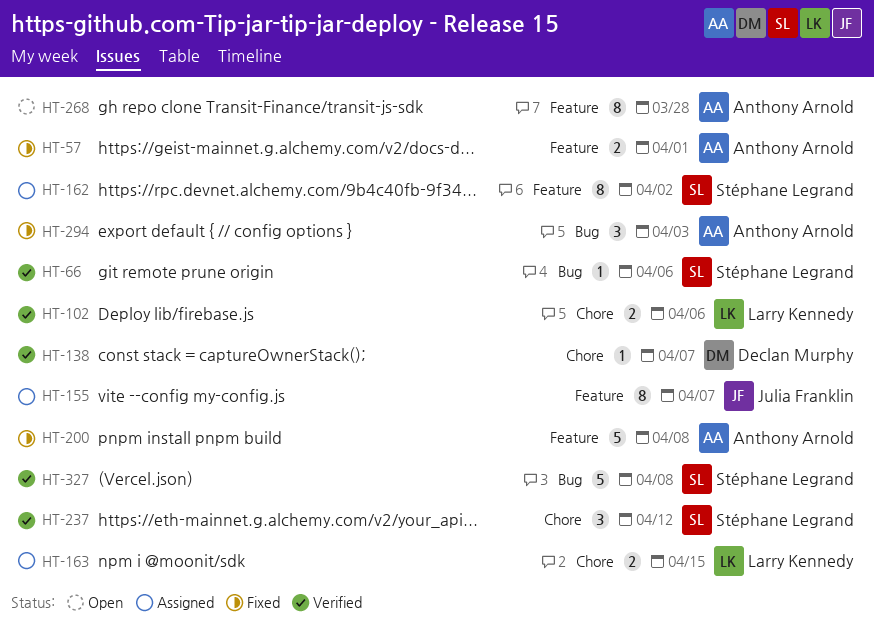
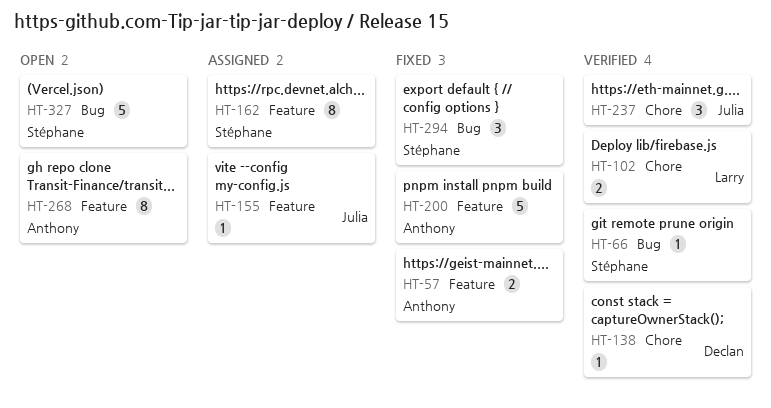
HT-155, estimate: 8 -> 1
HT-163: present -> none
HT-237, owner: Stéphane Legrand -> Julia Franklin
HT-294, owner: Anthony Arnold -> Stéphane Legrand
HT-327, status: Verified -> Open

